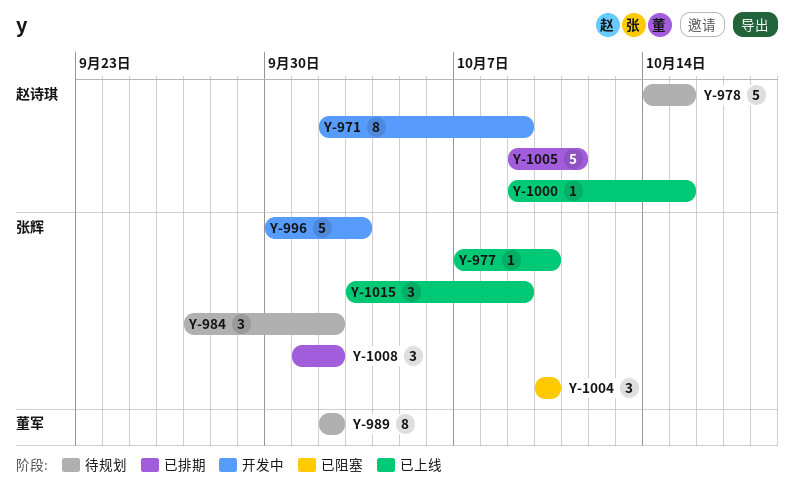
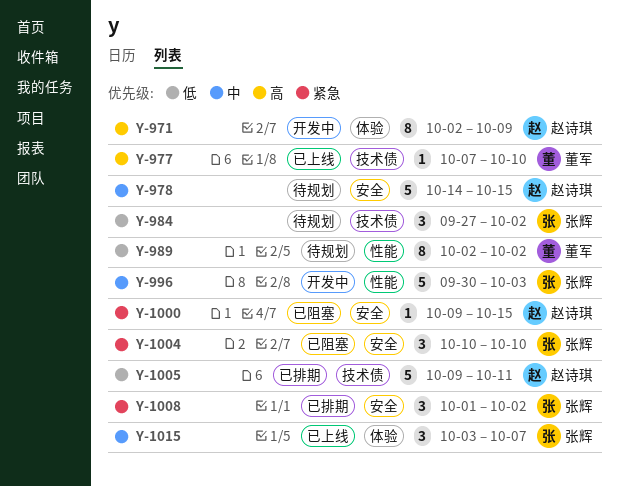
Y-977, owner: 张辉 -> 董军
Y-1000, status: 已上线 -> 已阻塞
Y-1015, due: Oct 9 -> Oct 7

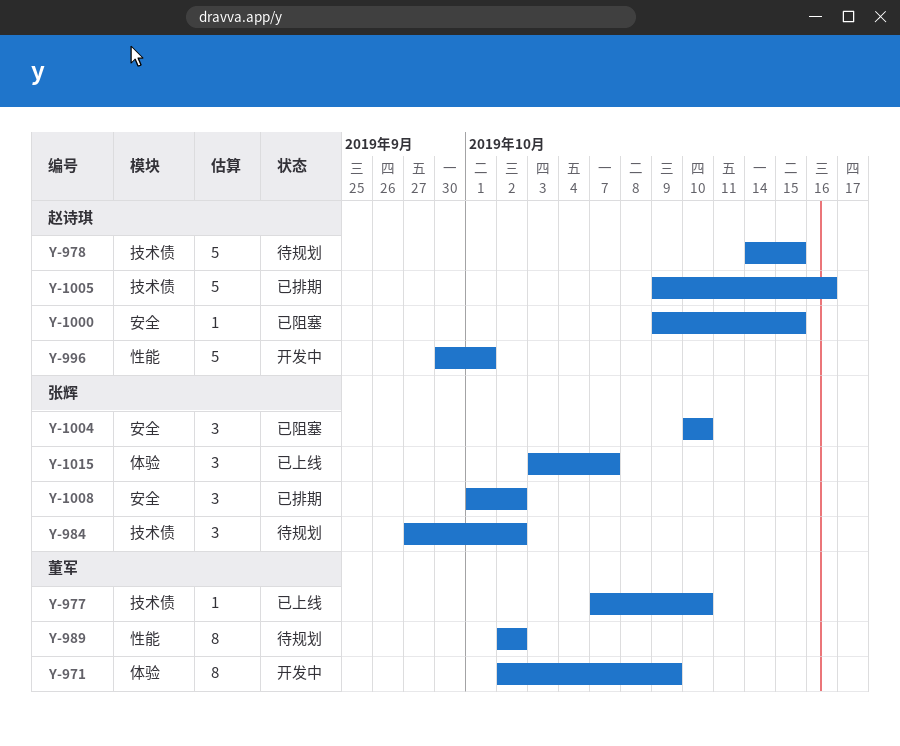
Y-971, owner: 赵诗琪 -> 董军
Y-978, label: 安全 -> 技术债
Y-996, owner: 张辉 -> 赵诗琪
Y-996, due: Oct 3 -> Oct 1
Y-1005, due: Oct 11 -> Oct 16

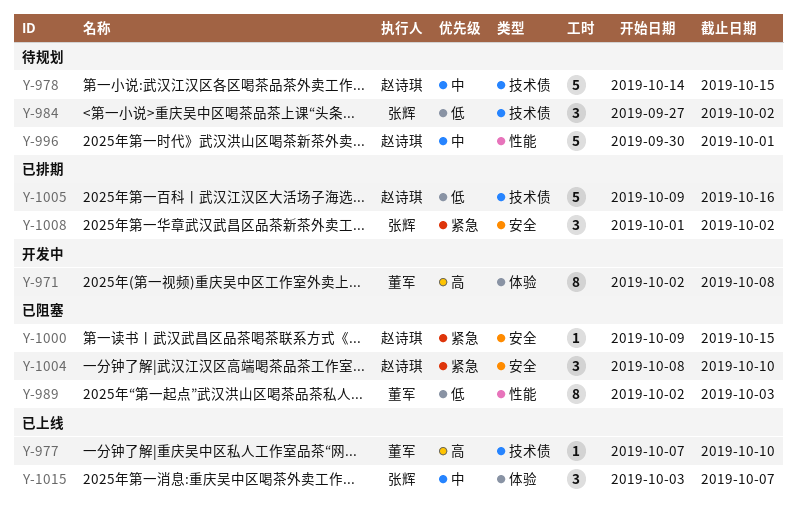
Y-971, due: Oct 9 -> Oct 8
Y-989, status: 待规划 -> 已阻塞
Y-989, due: Oct 2 -> Oct 3
Y-996, status: 开发中 -> 待规划
Y-1004, owner: 张辉 -> 赵诗琪
Y-1004, start: Oct 10 -> Oct 8

